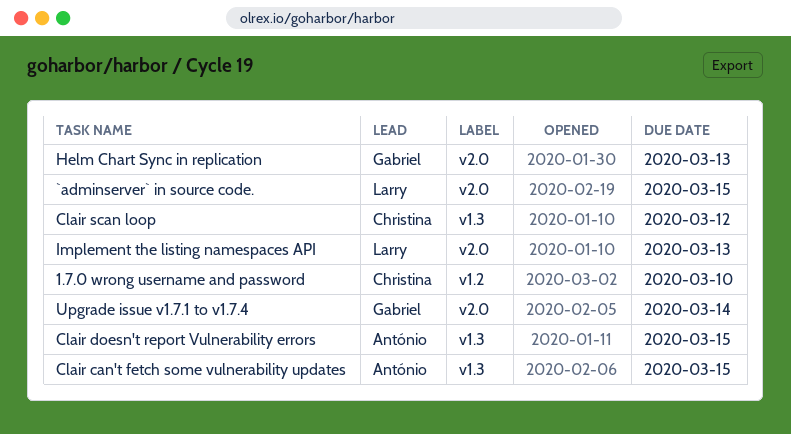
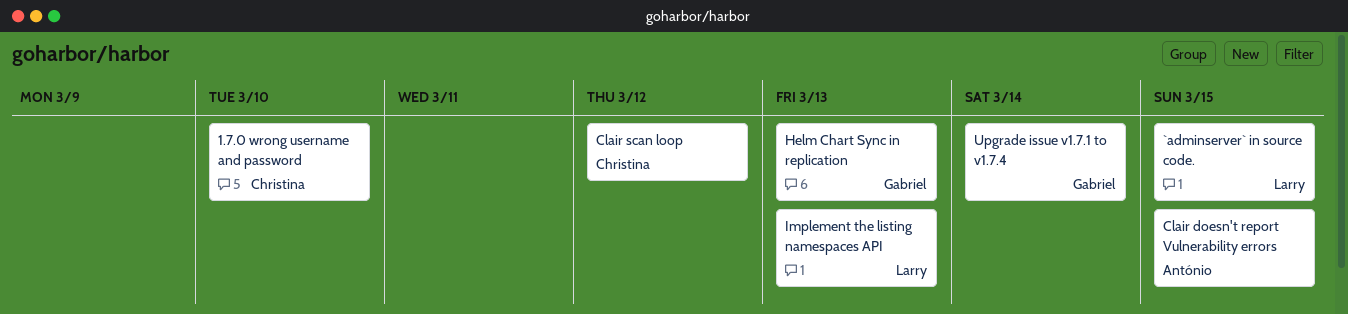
Clair can't fetch some vulnerability updates: present -> none

